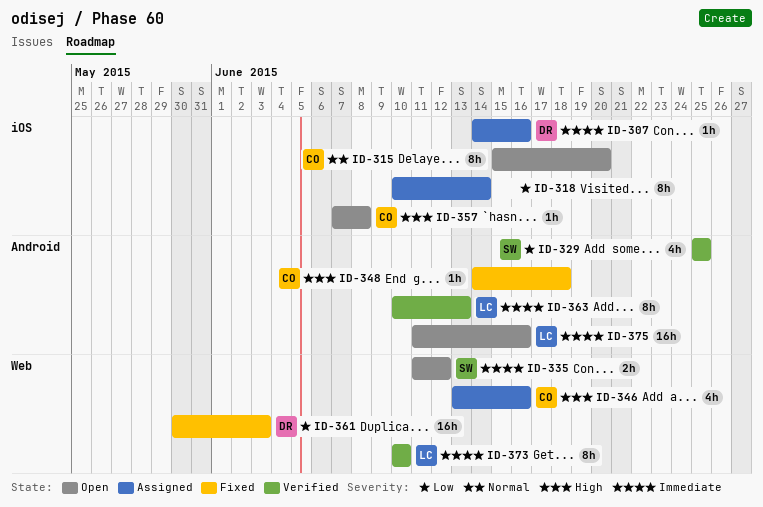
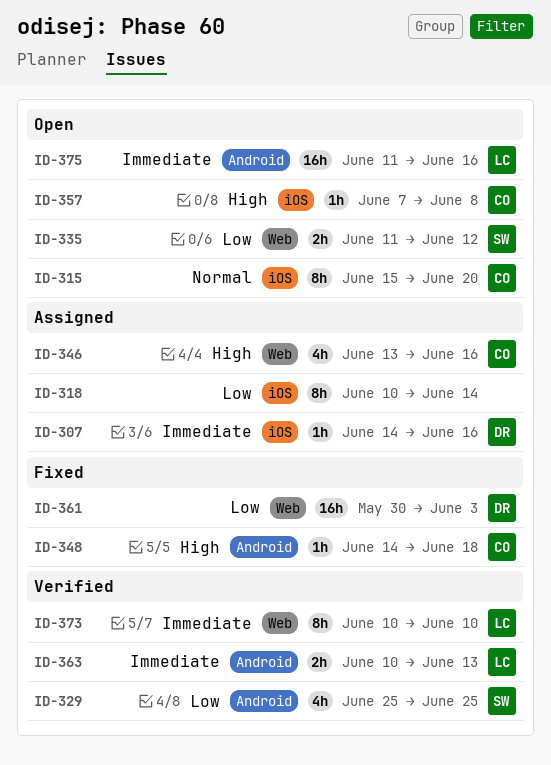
ID-335, priority: Immediate -> Low
ID-363, estimate: 8h -> 2h

